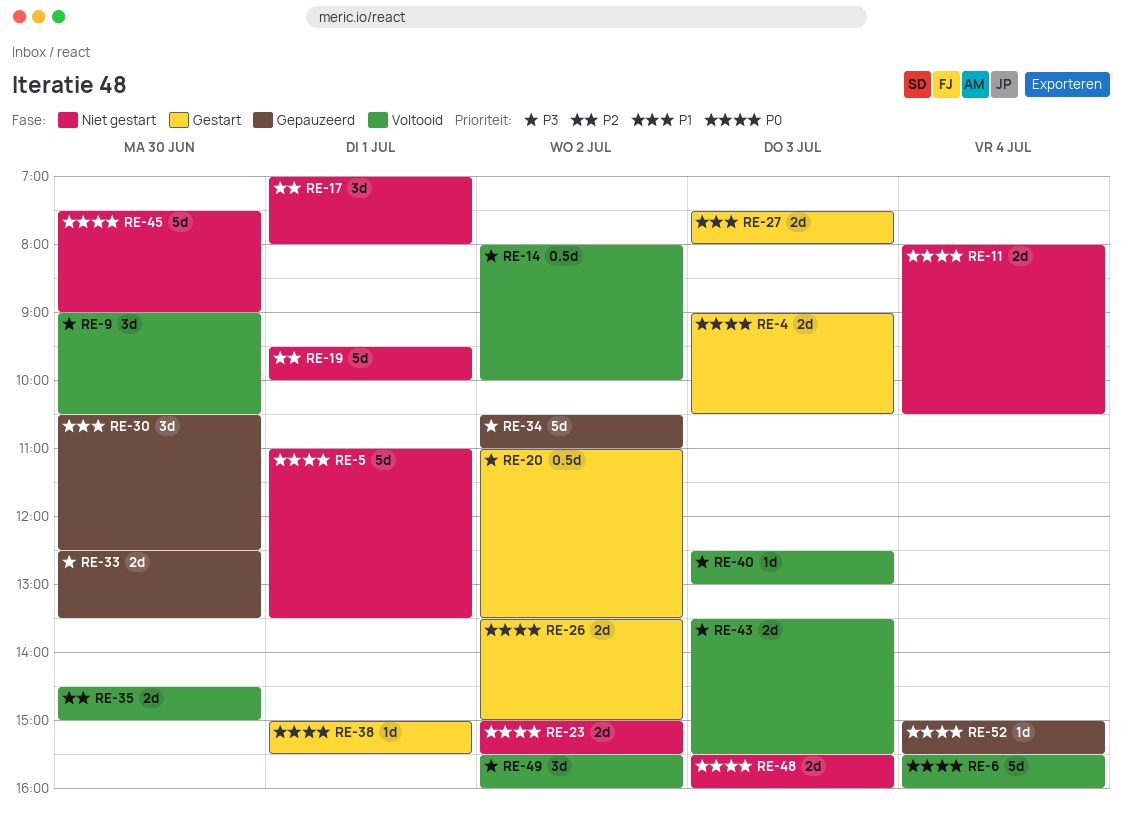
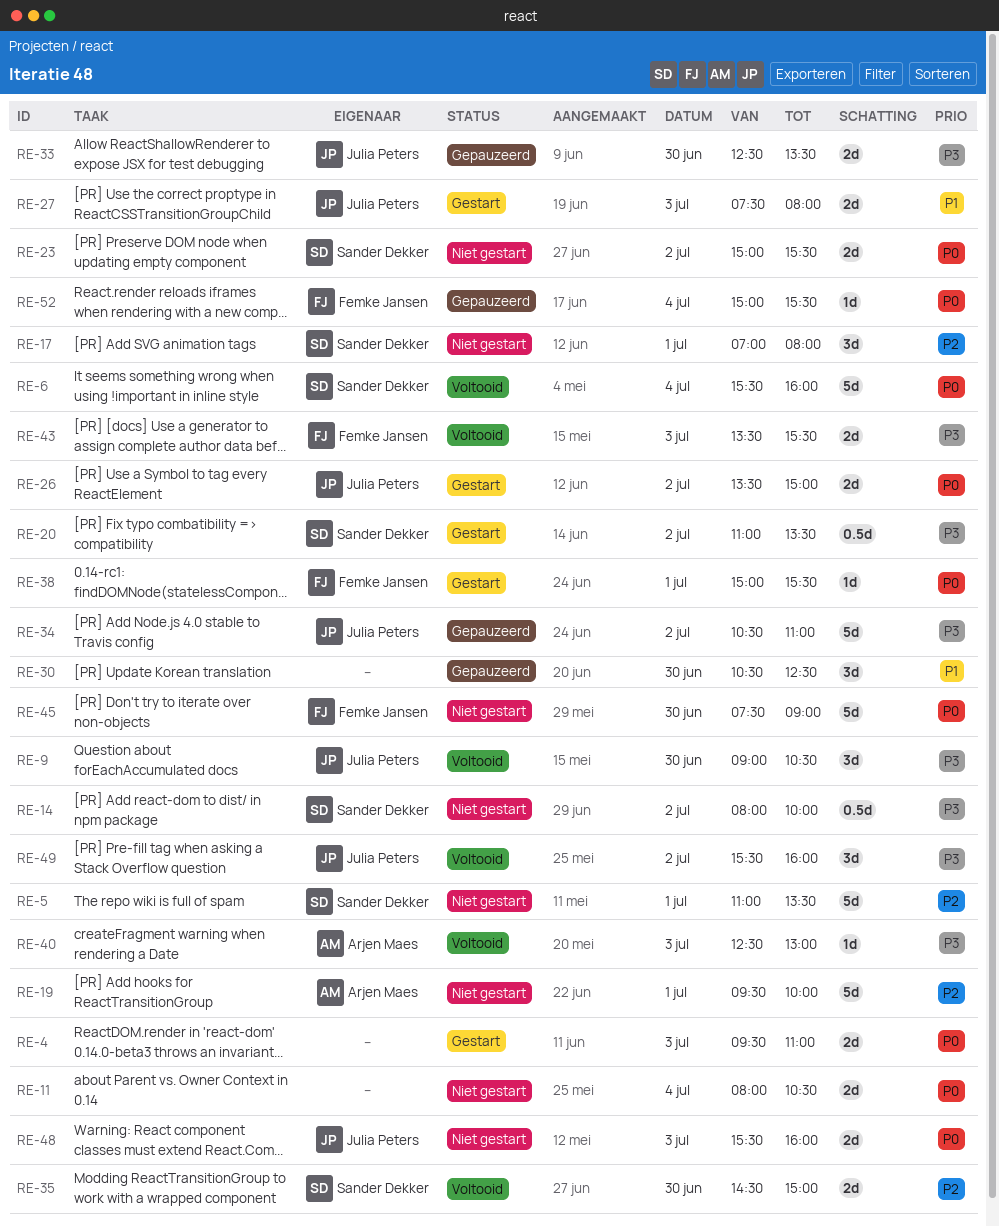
RE-4, begins: 09:00 -> 09:30
RE-4, ends: 10:30 -> 11:00
RE-5, priority: P0 -> P2
RE-14, status: Voltooid -> Niet gestart

